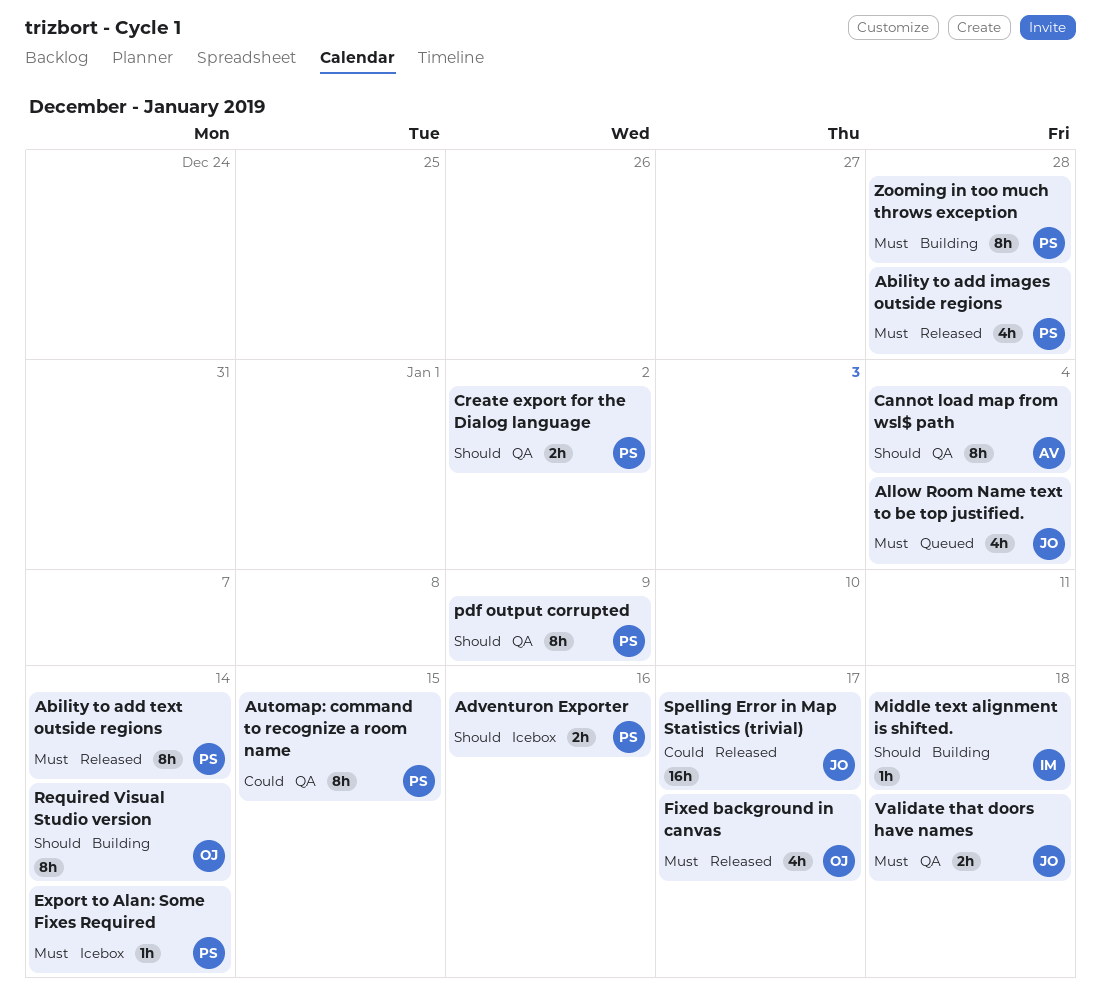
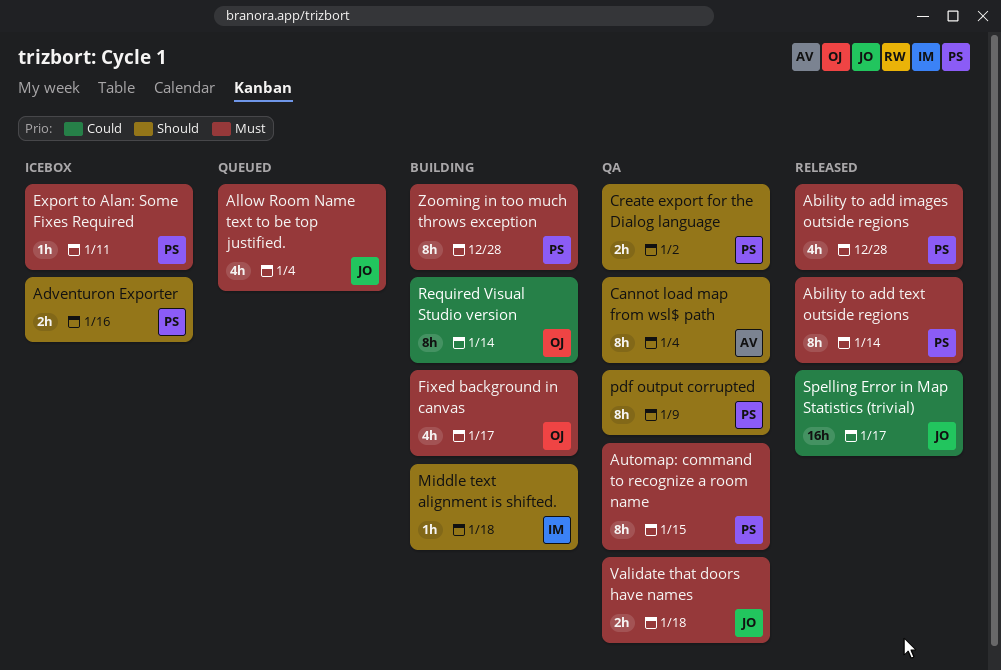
Automap: command to recognize a room name, priority: Could -> Must
Export to Alan: Some Fixes Required, due: Jan 14 -> Jan 11
Fixed background in canvas, status: Released -> Building
Required Visual Studio version, priority: Should -> Could

